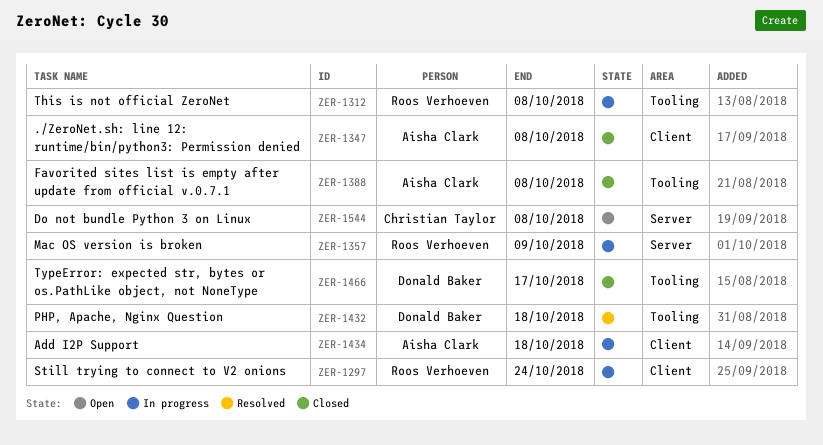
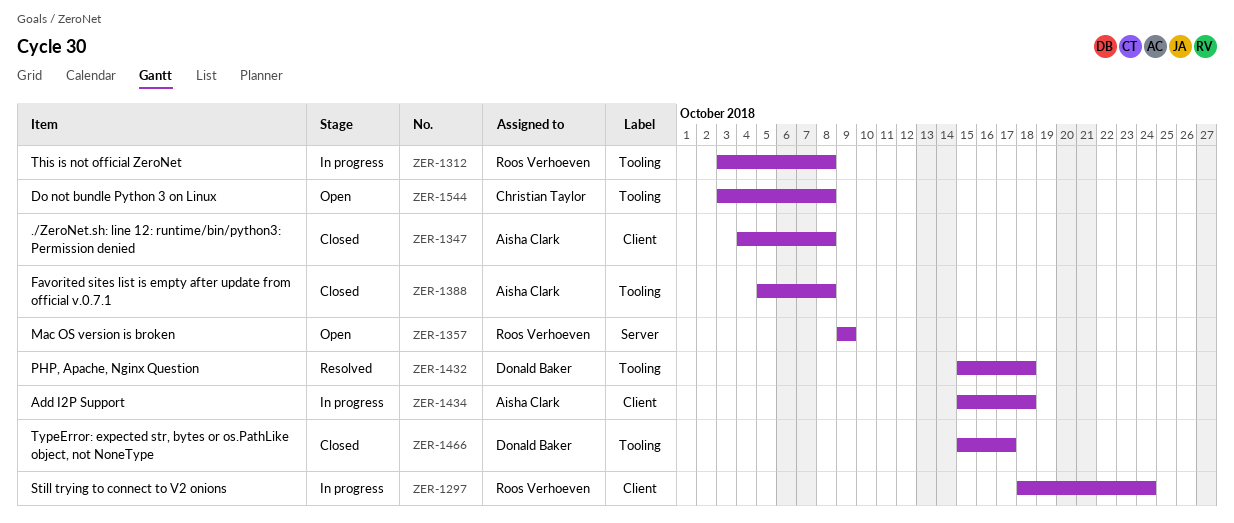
ZER-1357, status: In progress -> Open
ZER-1544, label: Server -> Tooling

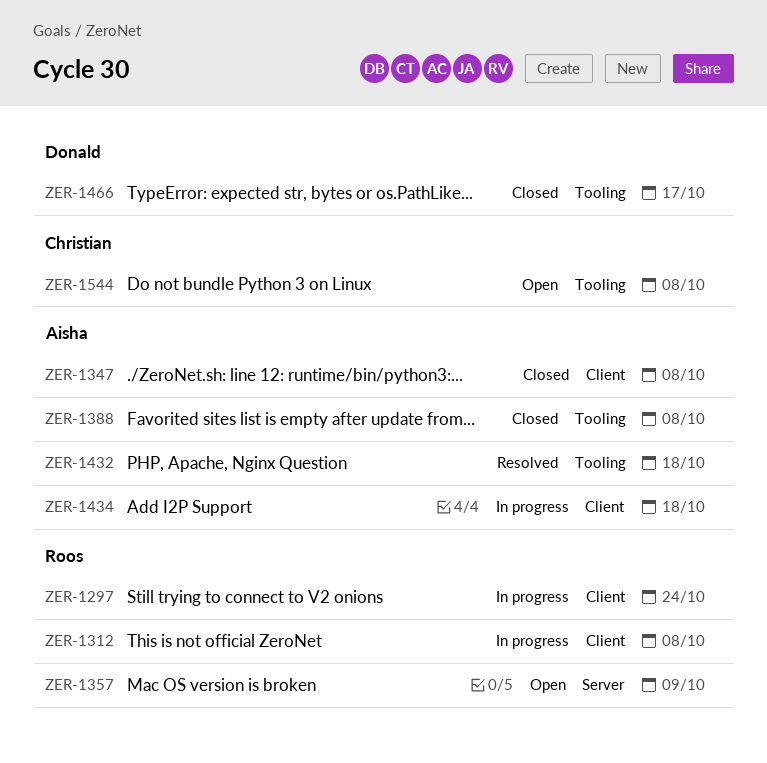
ZER-1312, label: Tooling -> Client
ZER-1432, owner: Donald Baker -> Aisha Clark

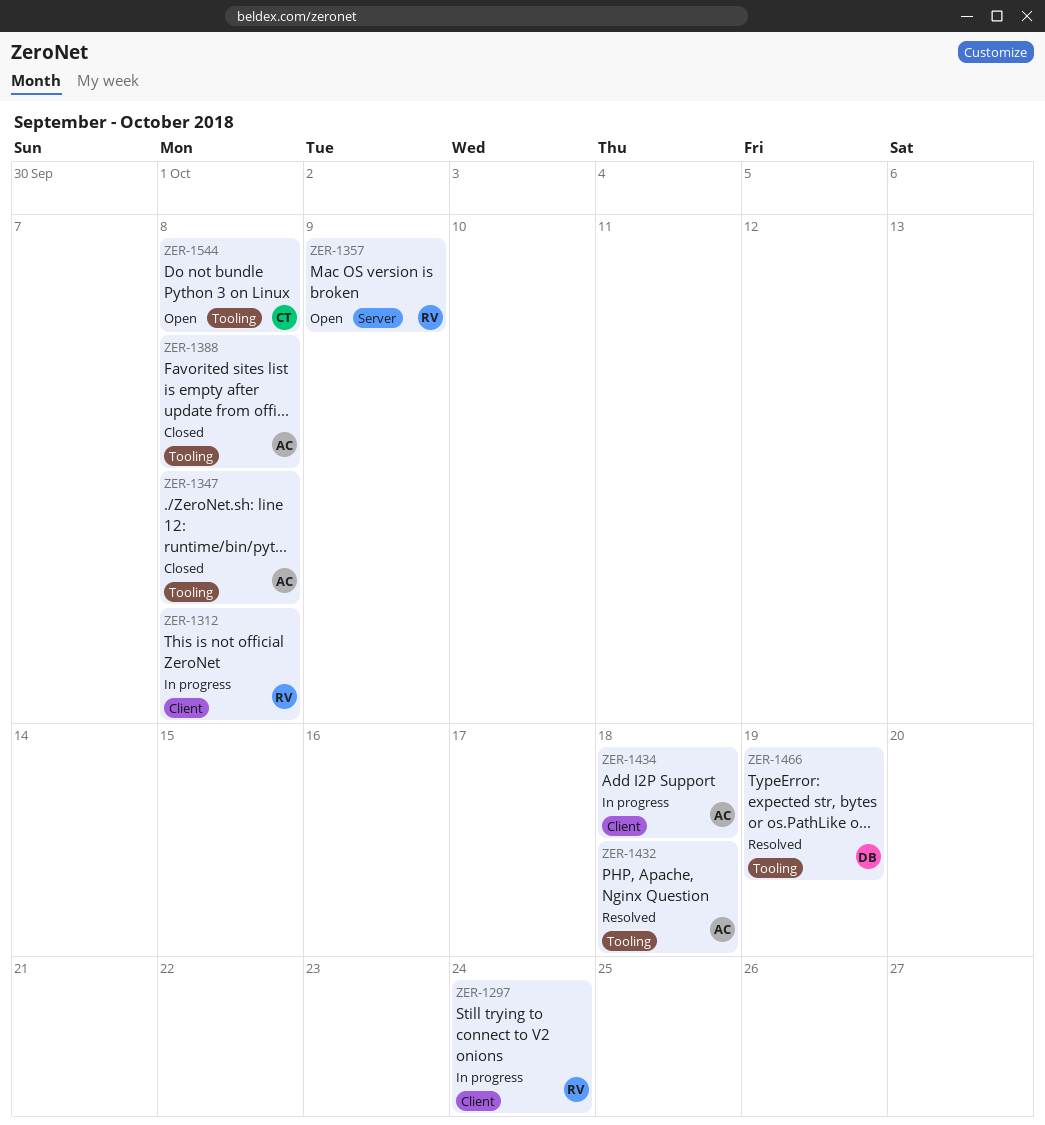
ZER-1347, label: Client -> Tooling
ZER-1466, status: Closed -> Resolved
ZER-1466, due: Oct 17 -> Oct 19

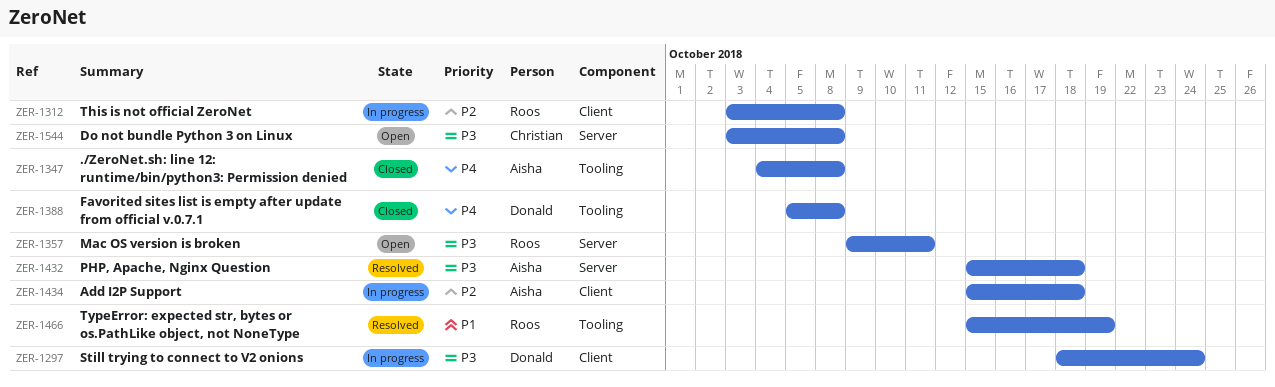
ZER-1297, owner: Roos -> Donald
ZER-1357, due: Oct 9 -> Oct 11
ZER-1388, owner: Aisha -> Donald
ZER-1432, label: Tooling -> Server
ZER-1466, owner: Donald -> Roos
ZER-1544, label: Tooling -> Server

